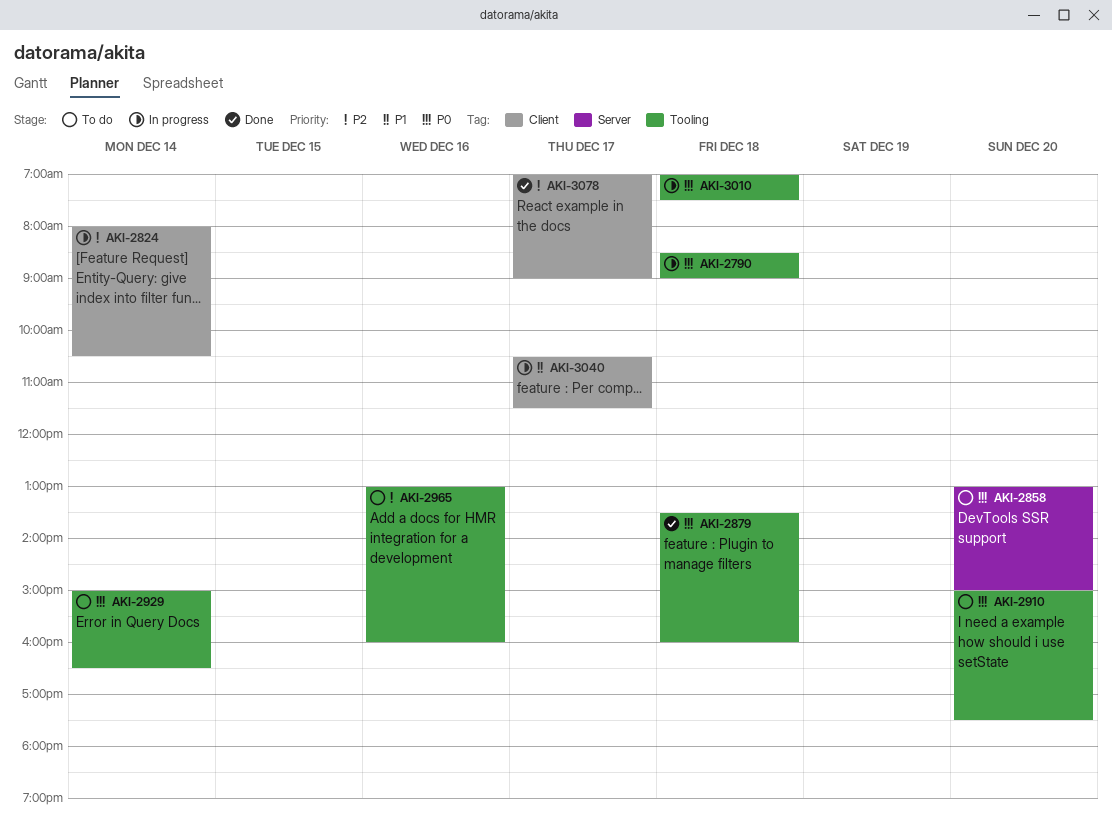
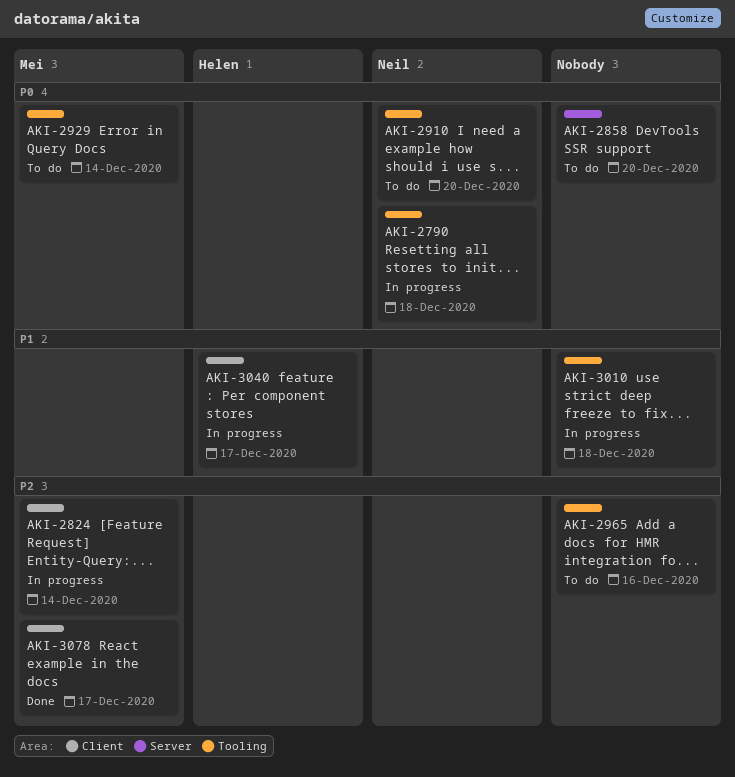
AKI-2879: present -> none
AKI-3010, priority: P0 -> P1

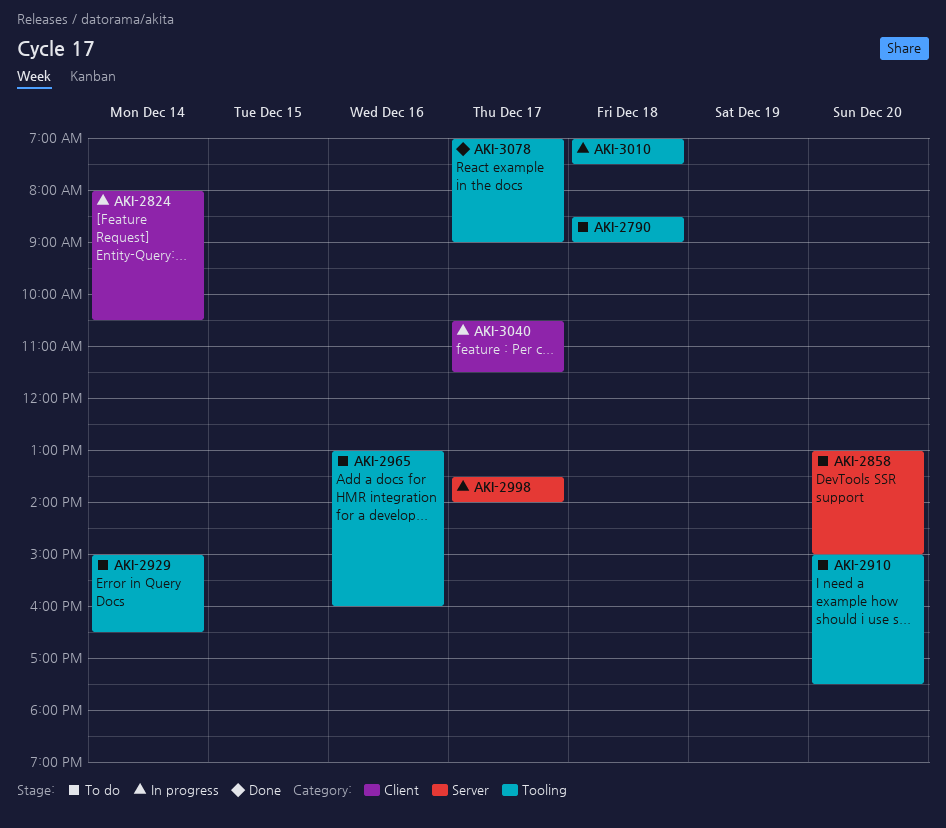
AKI-2790, status: In progress -> To do
AKI-2998: none -> present
AKI-3078, label: Client -> Tooling

